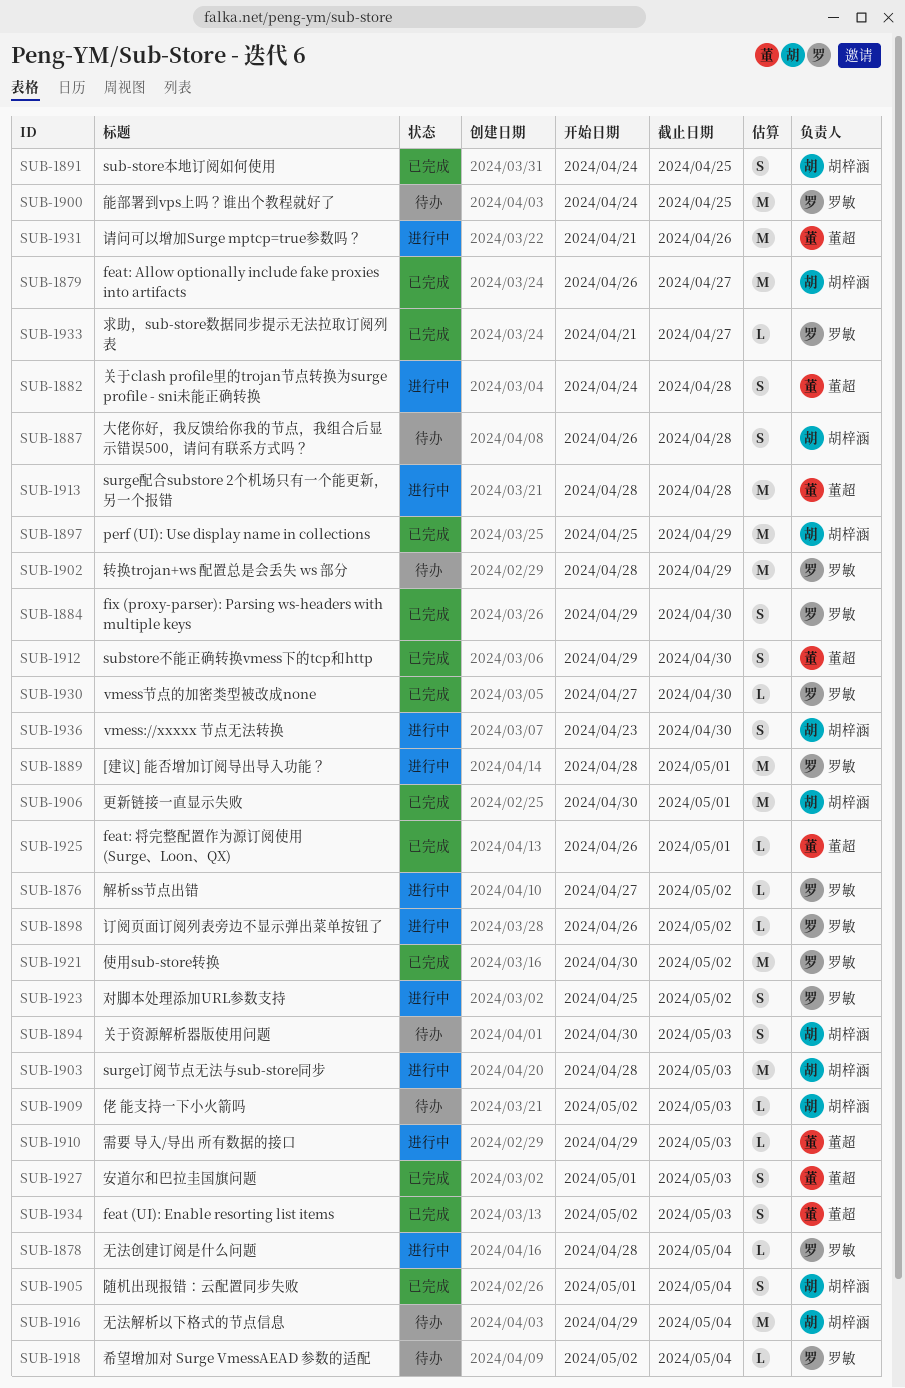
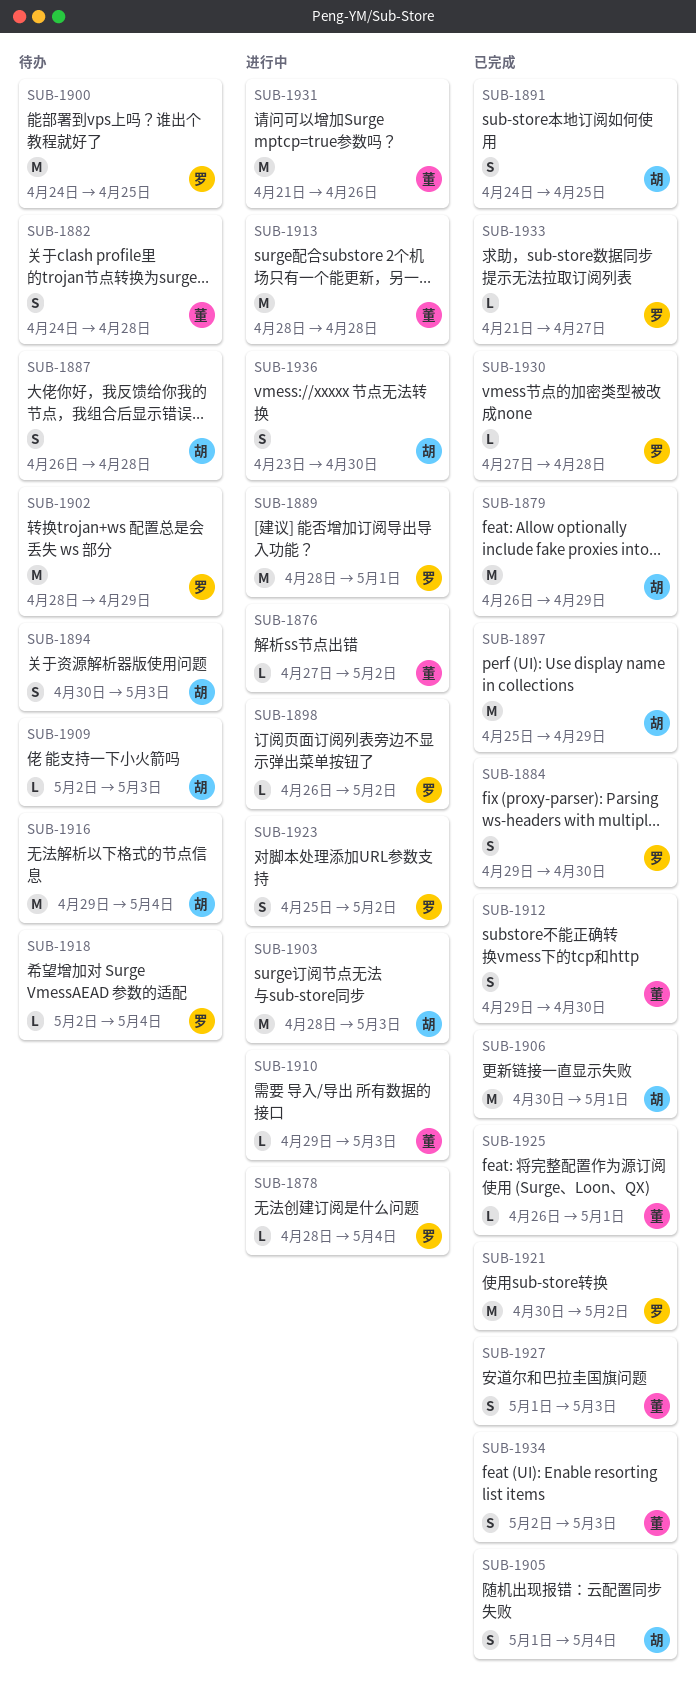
SUB-1876, owner: 罗敏 -> 董超
SUB-1879, due: Apr 27 -> Apr 29
SUB-1882, status: 进行中 -> 待办
SUB-1930, due: Apr 30 -> Apr 28

